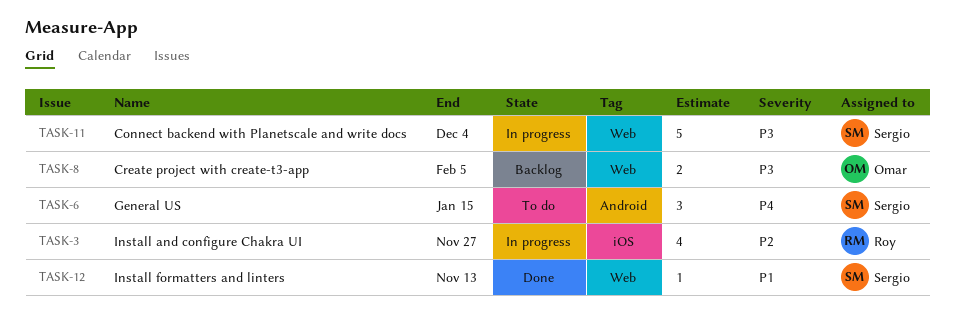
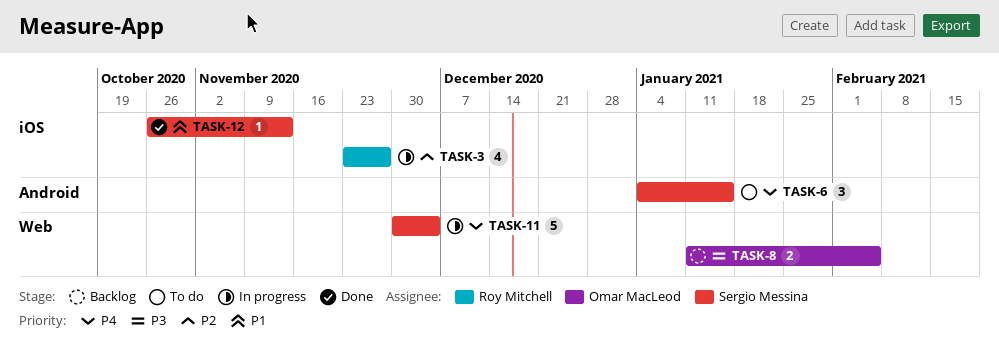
TASK-11, priority: P3 -> P4
TASK-12, label: Web -> iOS

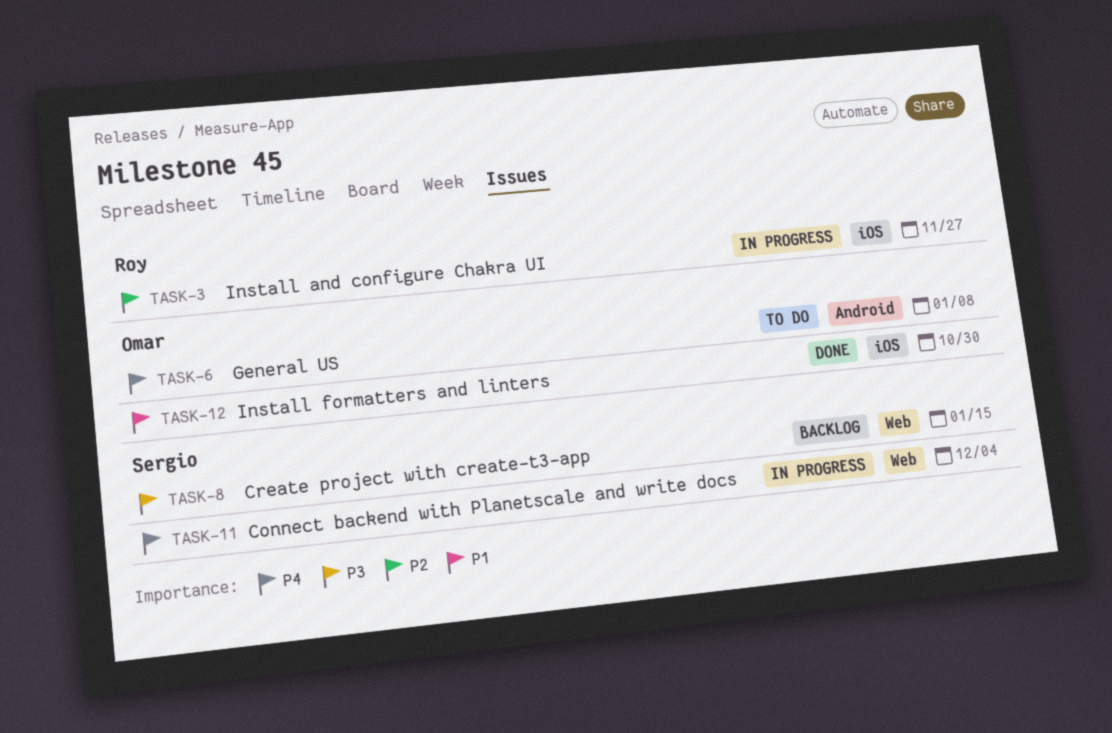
TASK-6, owner: Sergio Messina -> Omar MacLeod
TASK-6, due: Jan 15 -> Jan 8
TASK-8, owner: Omar MacLeod -> Sergio Messina
TASK-8, due: Feb 5 -> Jan 15
TASK-12, owner: Sergio Messina -> Omar MacLeod
TASK-12, due: Nov 13 -> Oct 30

